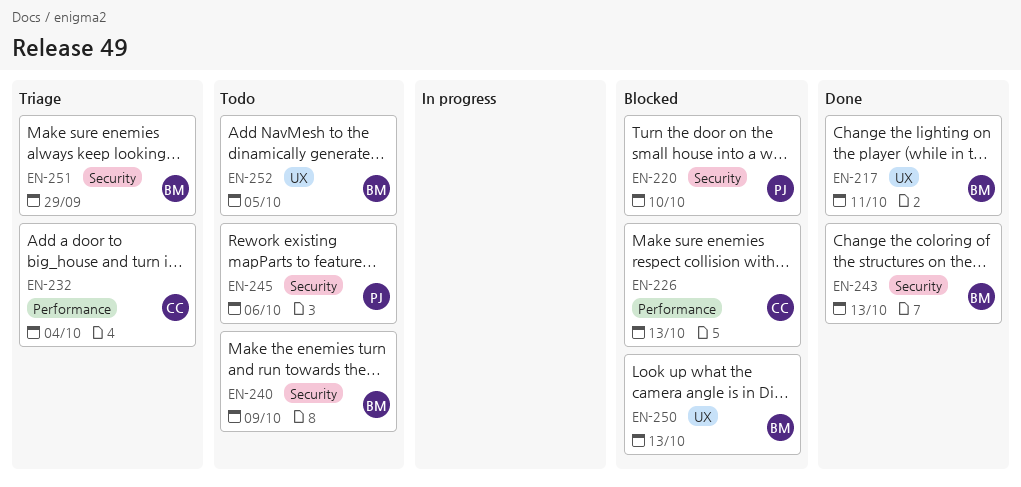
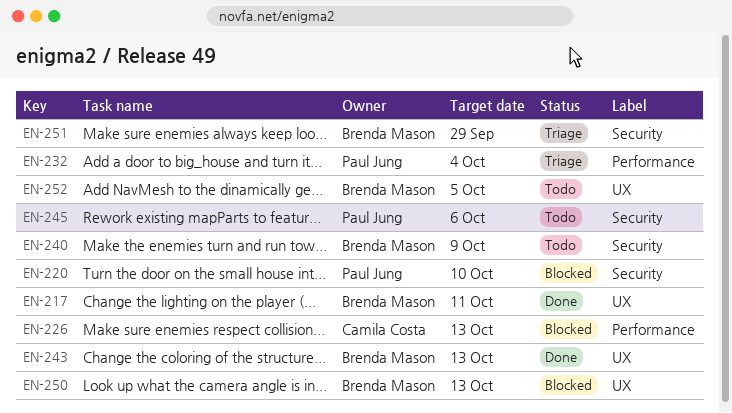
EN-232, owner: Camila Costa -> Paul Jung
EN-243, label: Security -> UX

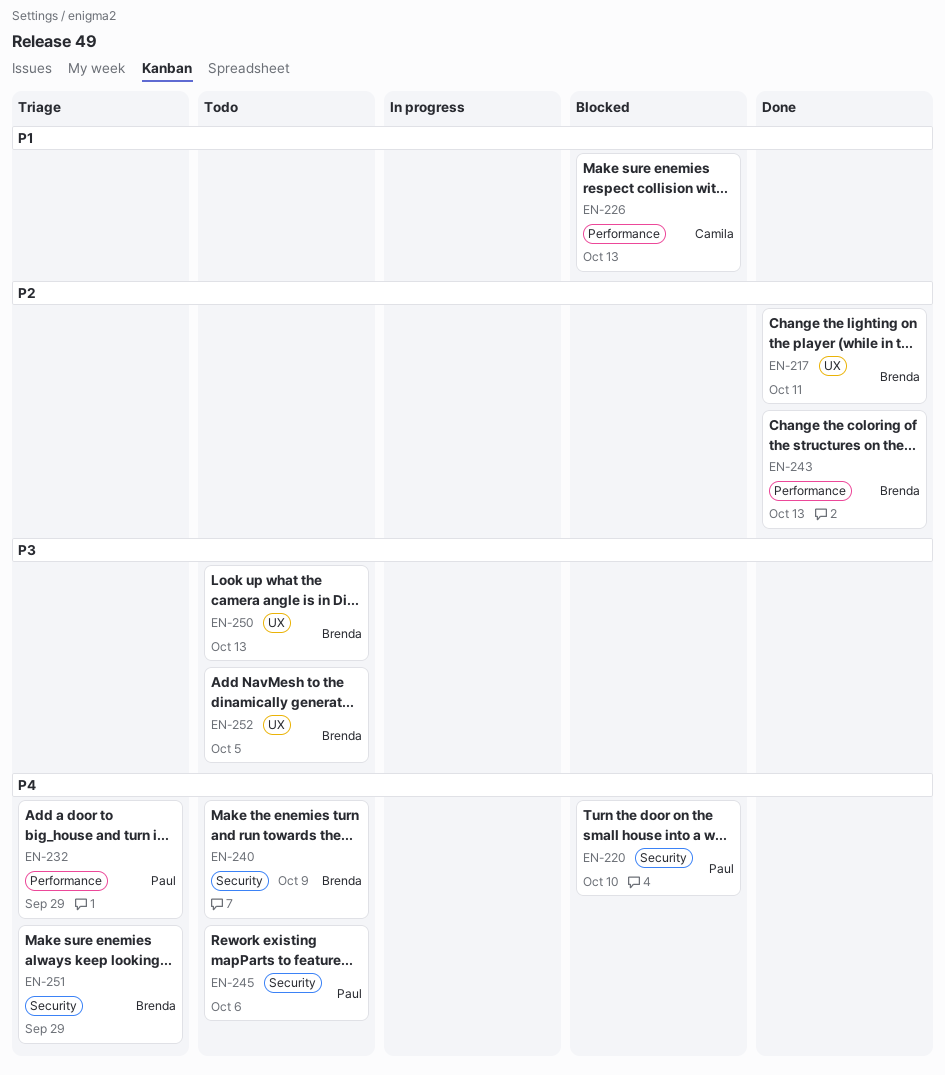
EN-232, due: Oct 4 -> Sep 29
EN-243, label: UX -> Performance
EN-250, status: Blocked -> Todo

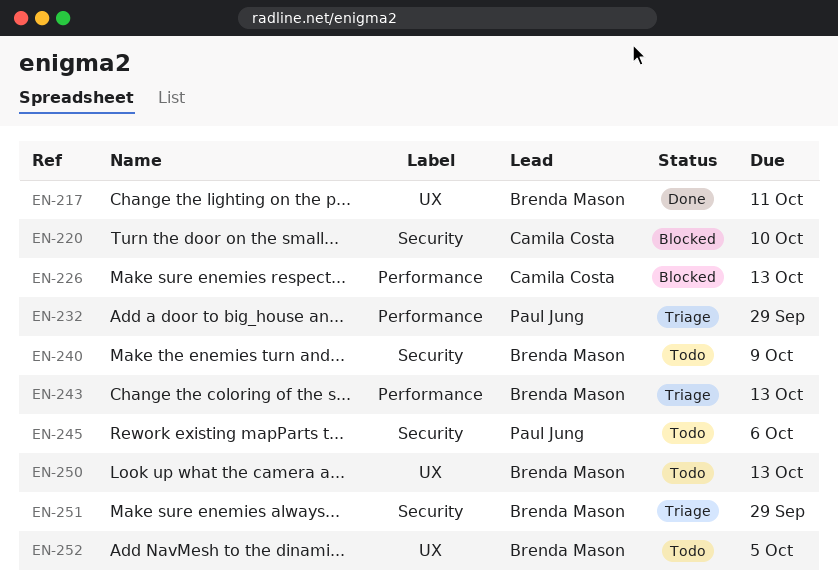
EN-220, owner: Paul Jung -> Camila Costa
EN-243, status: Done -> Triage

